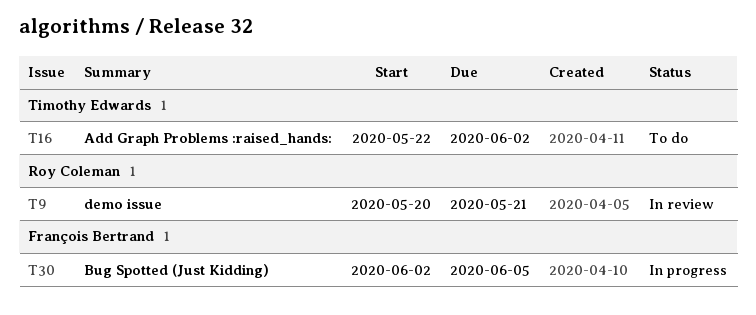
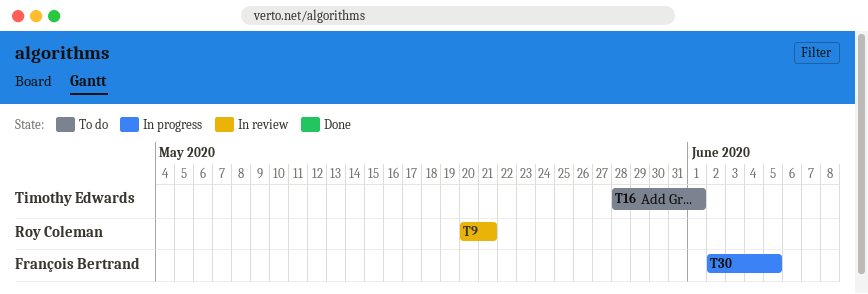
T16, start: May 22 -> May 28
T16, due: Jun 2 -> Jun 1

